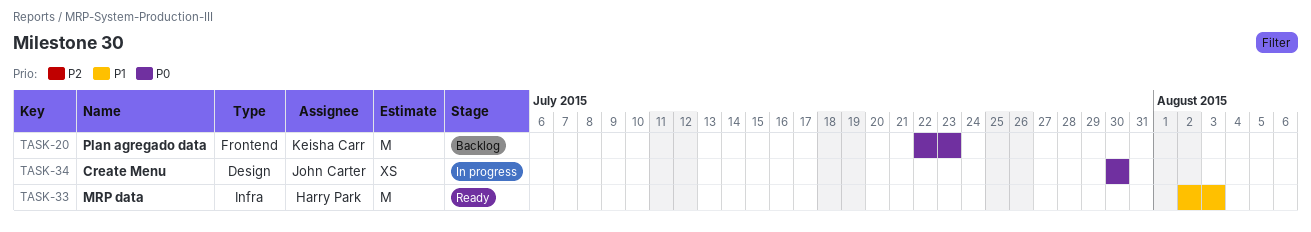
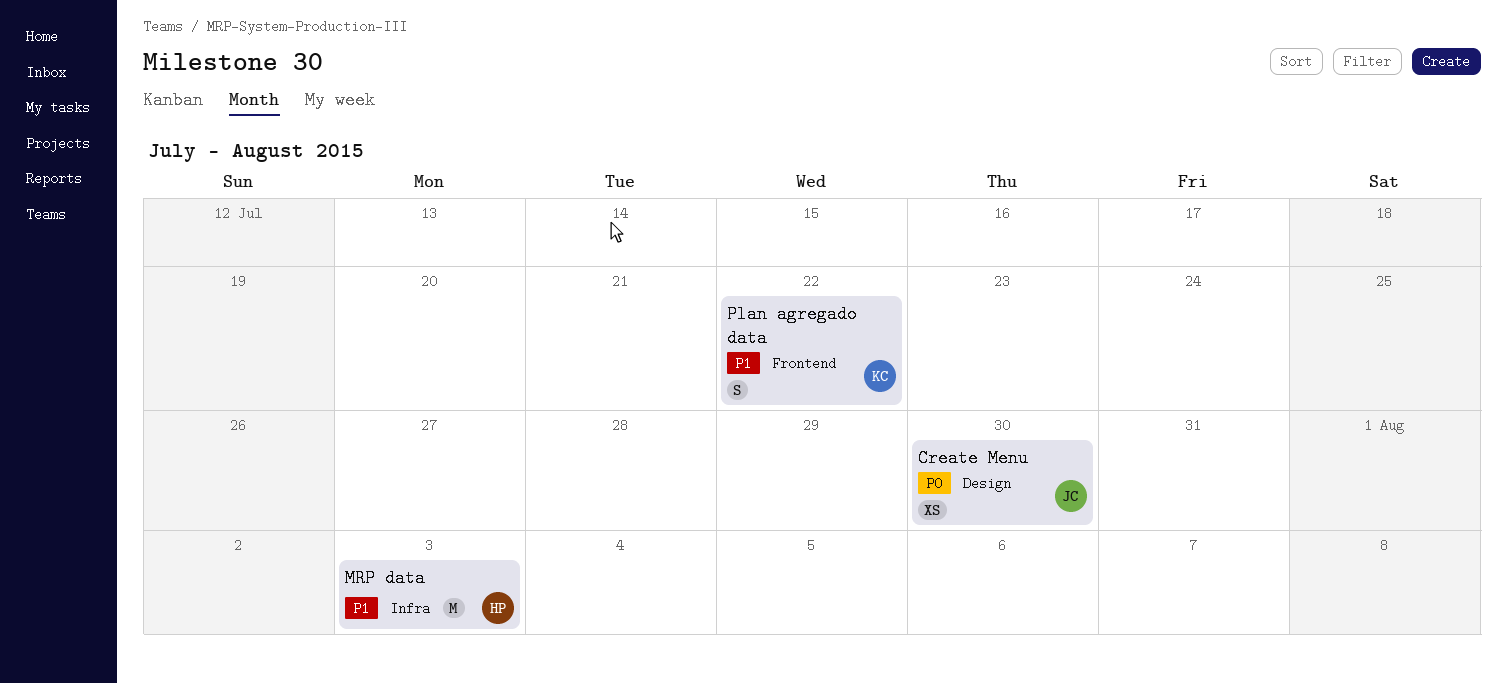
Plan agregado data, priority: P0 -> P1
Plan agregado data, estimate: M -> S
Plan agregado data, due: Jul 23 -> Jul 22

